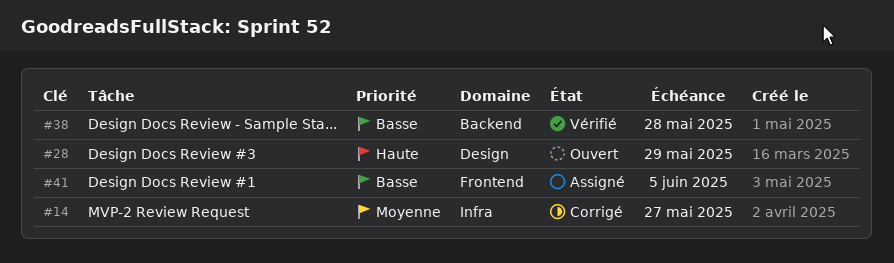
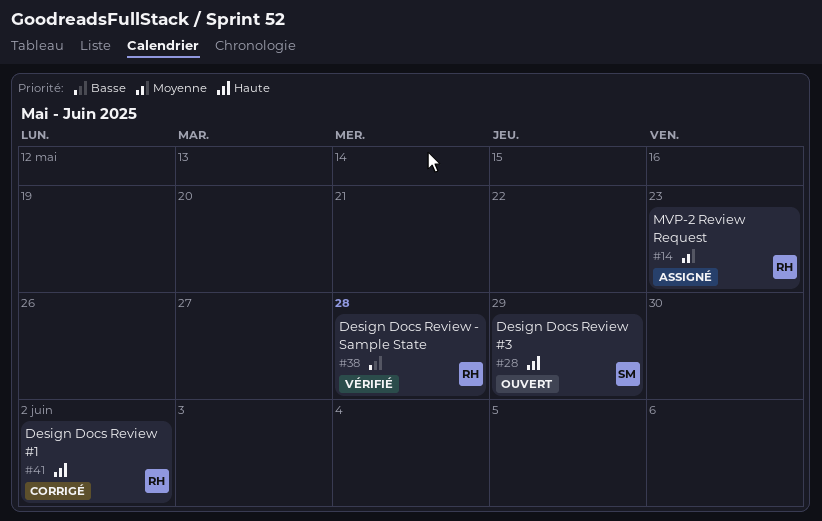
#14, status: Corrigé -> Assigné
#14, due: May 27 -> May 23
#41, status: Assigné -> Corrigé
#41, priority: Basse -> Haute
#41, due: Jun 5 -> Jun 2

